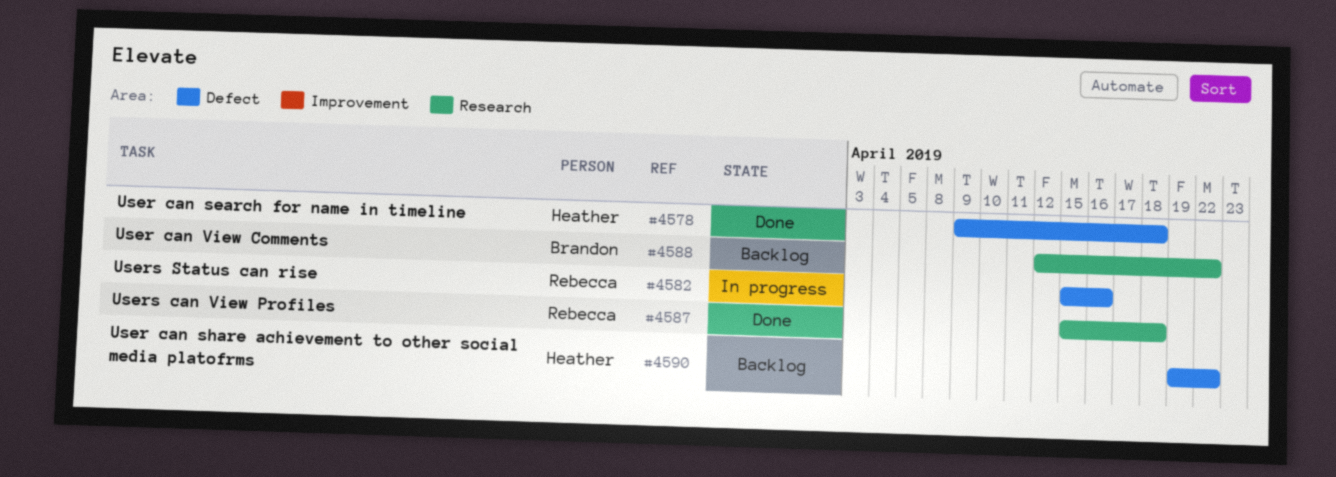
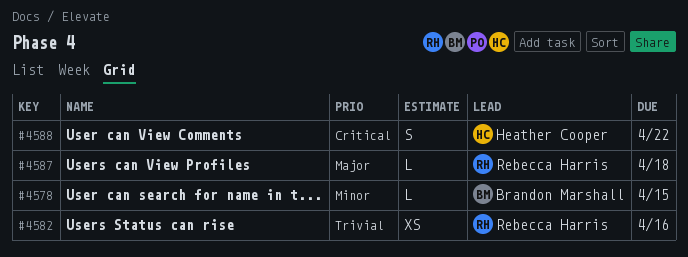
#4578, owner: Heather Cooper -> Brandon Marshall
#4578, due: Apr 18 -> Apr 15
#4588, owner: Brandon Marshall -> Heather Cooper
#4590: present -> none

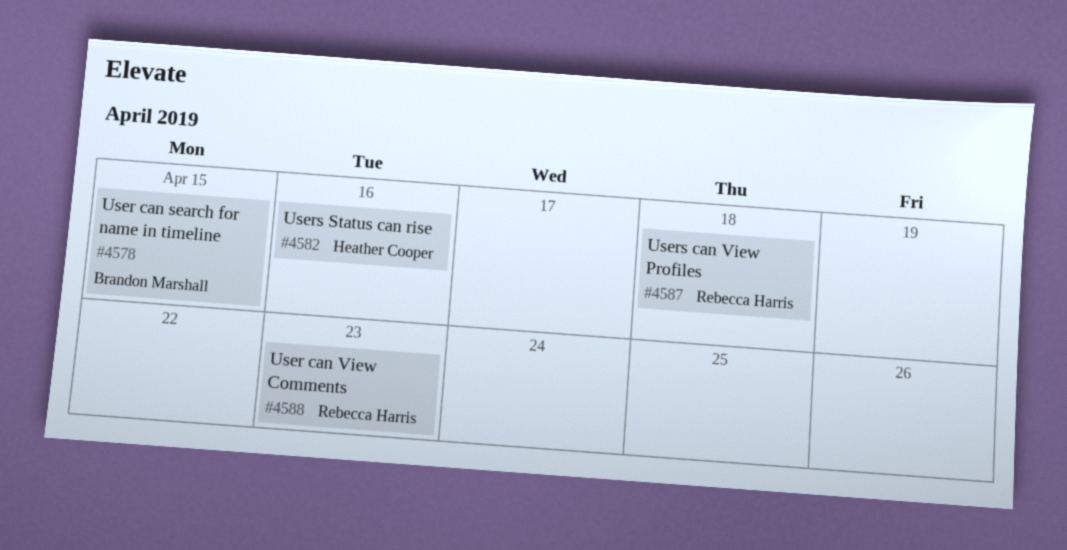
#4582, owner: Rebecca Harris -> Heather Cooper
#4588, owner: Heather Cooper -> Rebecca Harris
#4588, due: Apr 22 -> Apr 23

